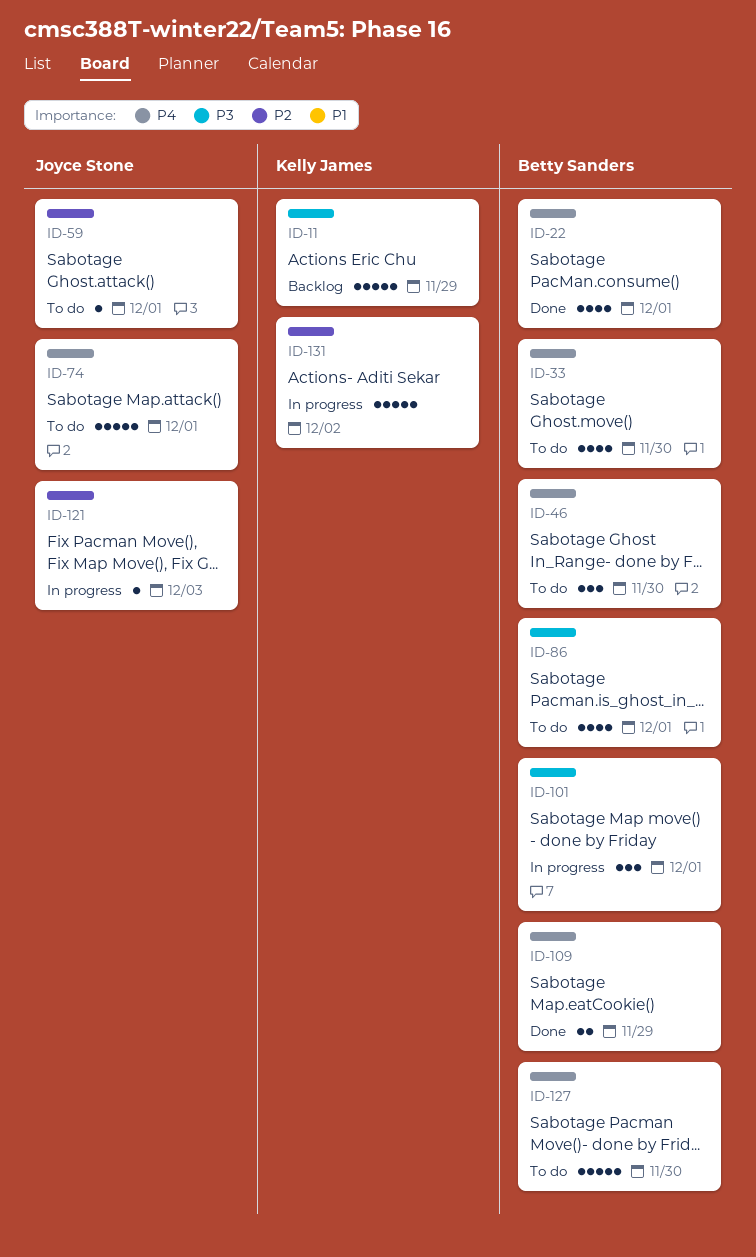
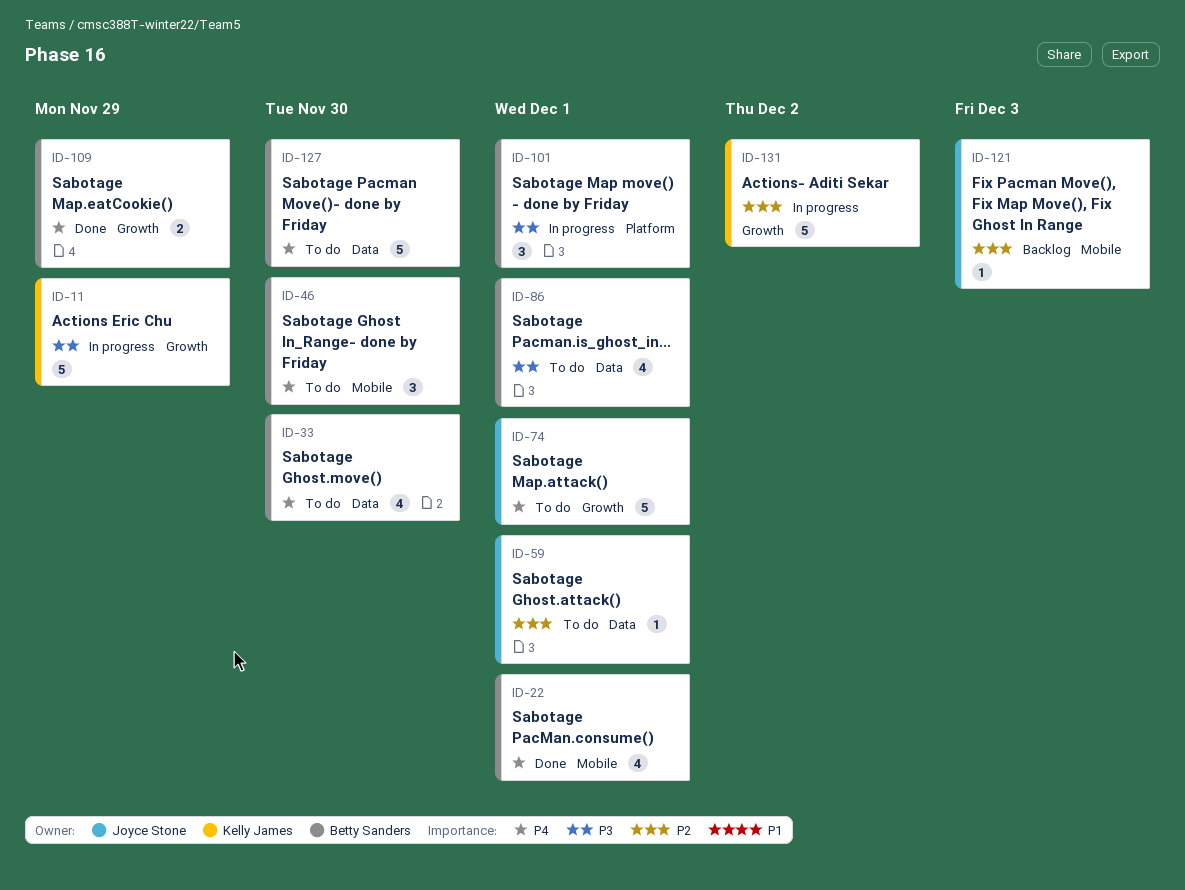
ID-11, status: Backlog -> In progress
ID-121, status: In progress -> Backlog

